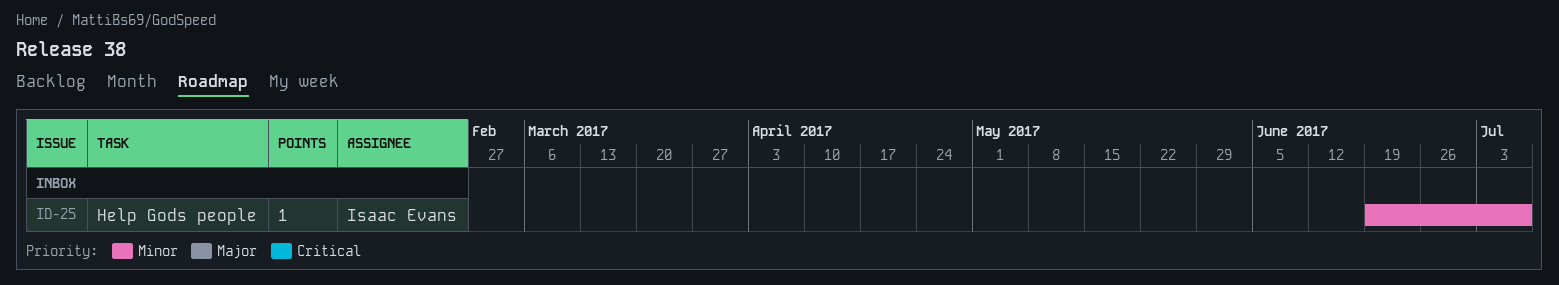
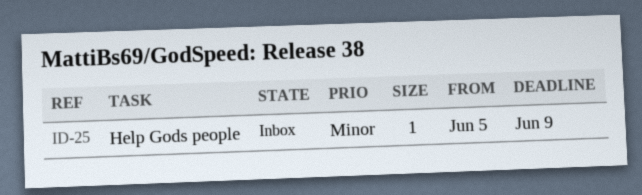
ID-25, start: Jun 19 -> Jun 5
ID-25, due: Jul 7 -> Jun 9

